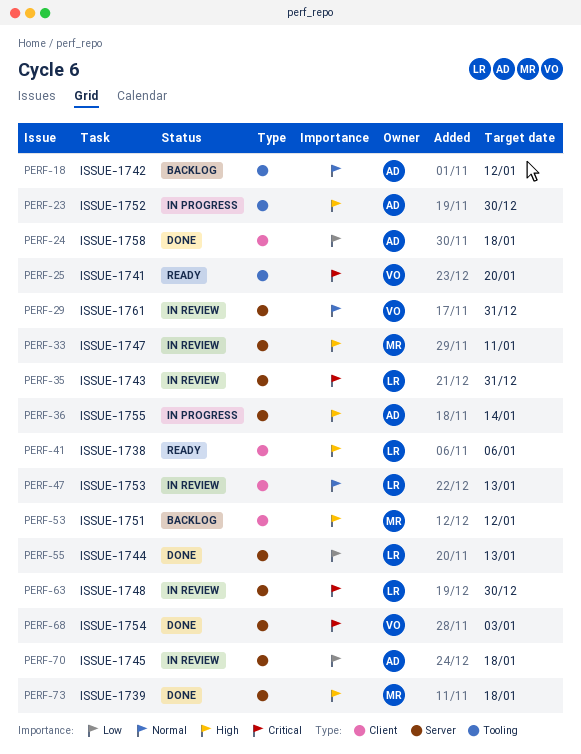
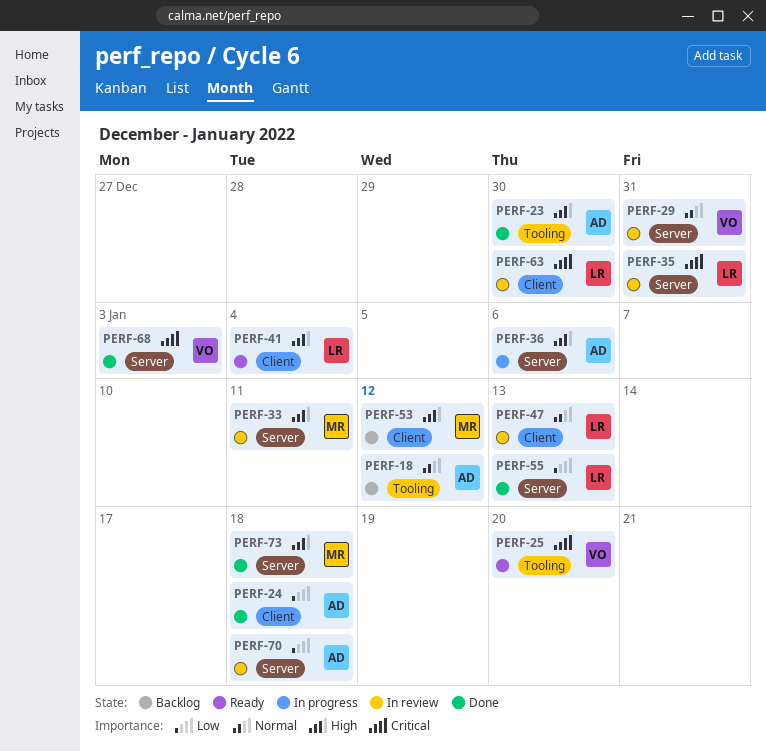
PERF-23, status: In progress -> Done
PERF-36, due: Jan 14 -> Jan 6
PERF-41, due: Jan 6 -> Jan 4
PERF-63, label: Server -> Client

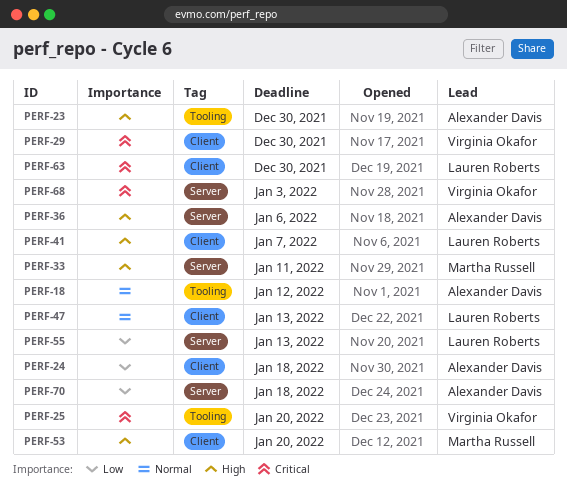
PERF-29, priority: Normal -> Critical
PERF-29, label: Server -> Client
PERF-29, due: Dec 31 -> Dec 30
PERF-35: present -> none
PERF-41, due: Jan 4 -> Jan 7
PERF-53, due: Jan 12 -> Jan 20
PERF-73: present -> none

